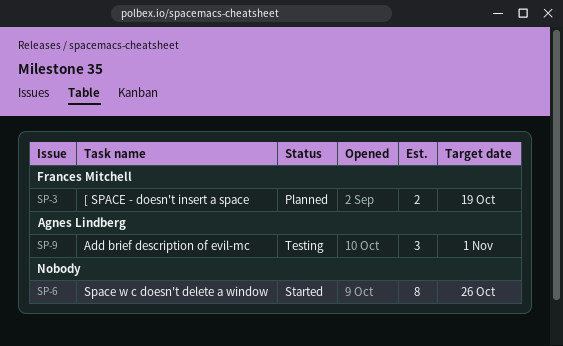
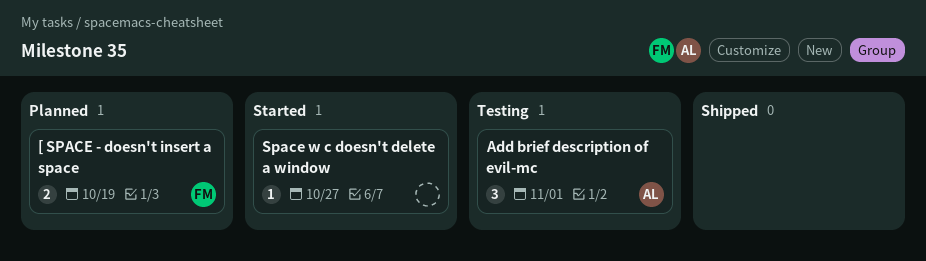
Space w c doesn't delete a window, estimate: 8 -> 1
Space w c doesn't delete a window, due: Oct 26 -> Oct 27

